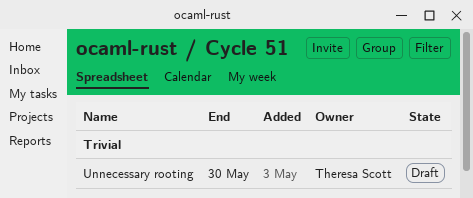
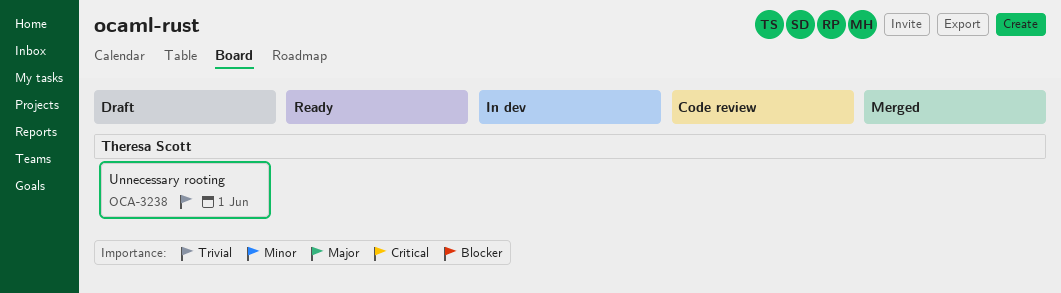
Unnecessary rooting, due: May 30 -> Jun 1

